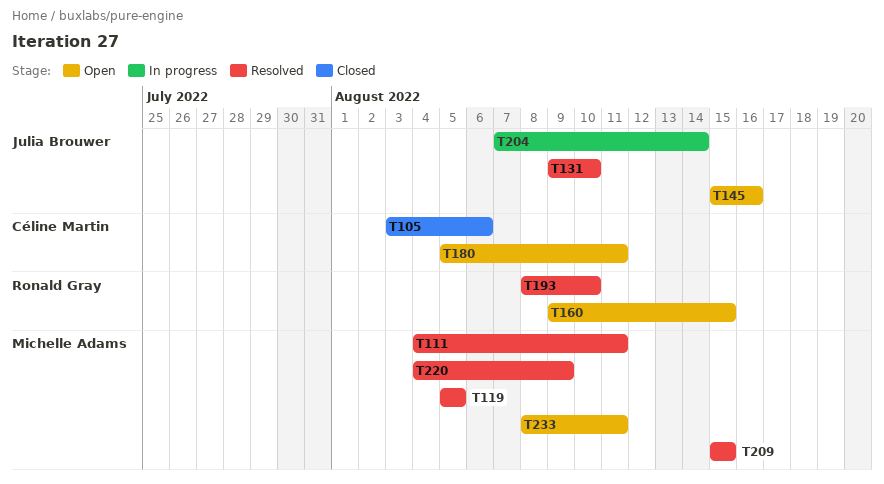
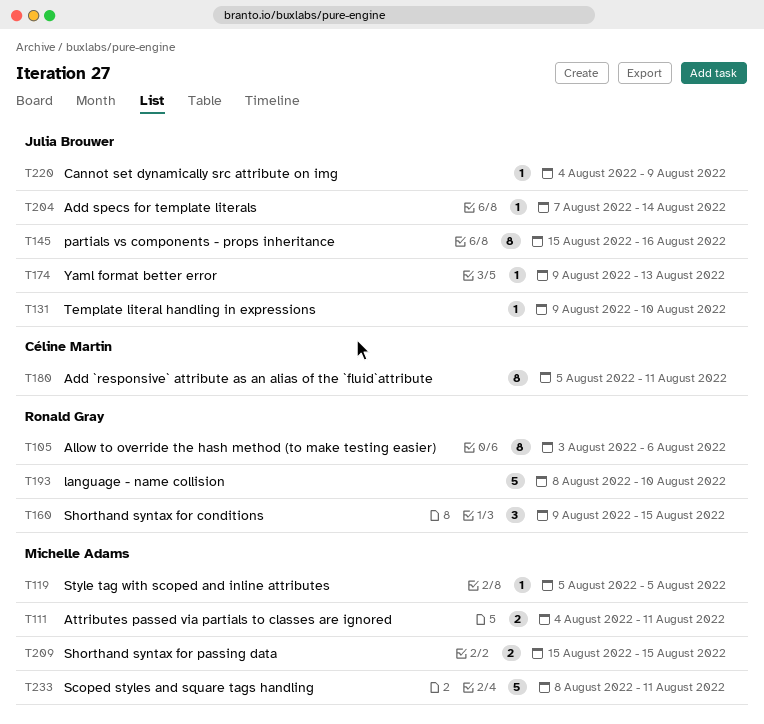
T105, owner: Céline Martin -> Ronald Gray
T174: none -> present
T220, owner: Michelle Adams -> Julia Brouwer

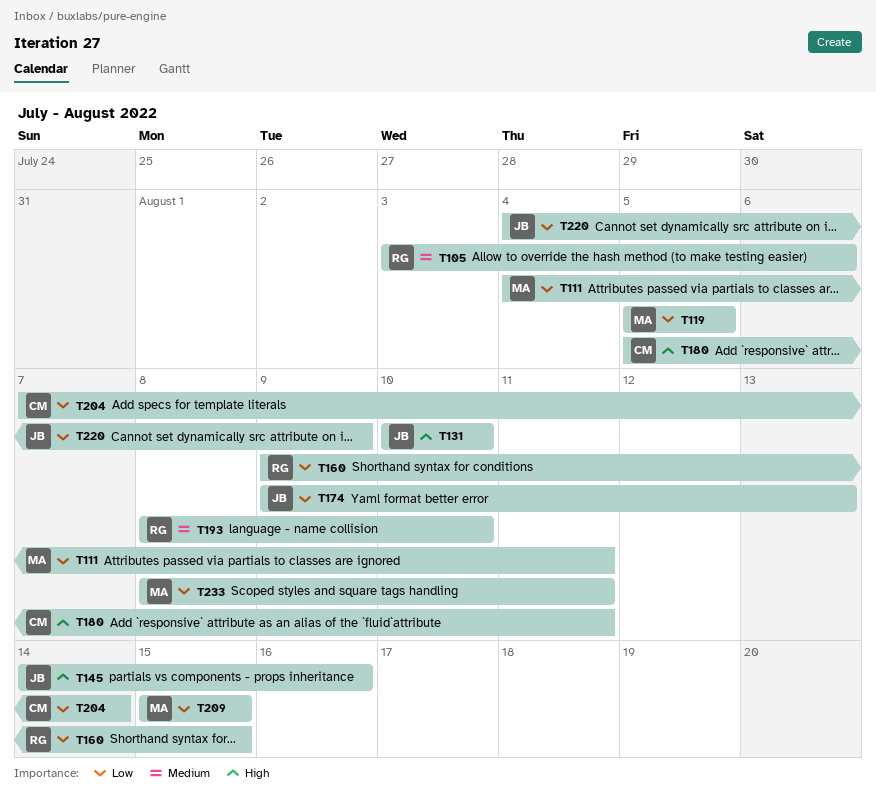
T131, start: Aug 9 -> Aug 10
T145, start: Aug 15 -> Aug 14
T204, owner: Julia Brouwer -> Céline Martin

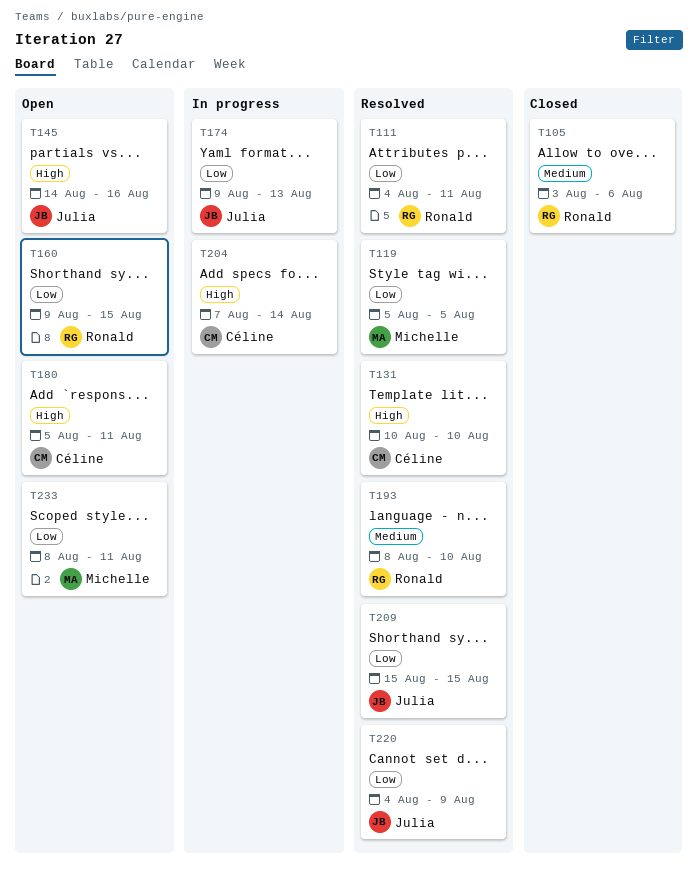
T111, owner: Michelle -> Ronald
T131, owner: Julia -> Céline
T204, priority: Low -> High
T209, owner: Michelle -> Julia

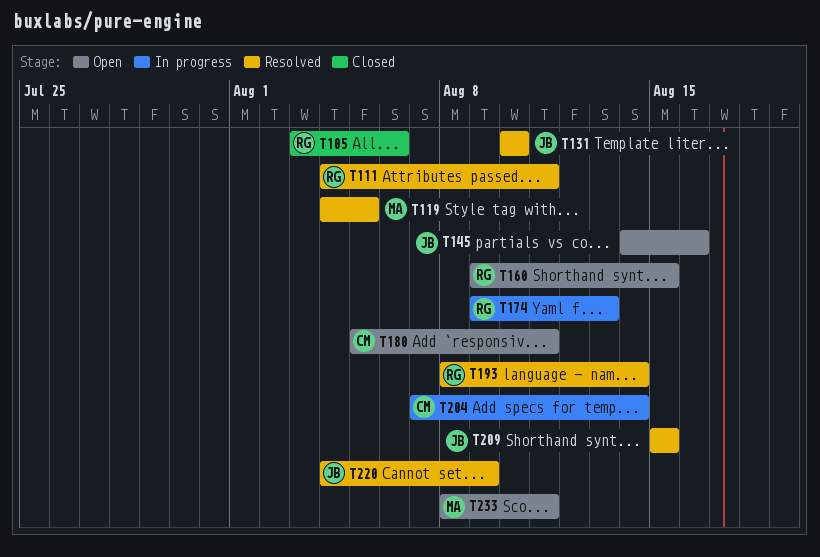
T119, start: Aug 5 -> Aug 4
T131, owner: Céline -> Julia
T174, owner: Julia -> Ronald
T193, due: Aug 10 -> Aug 14

